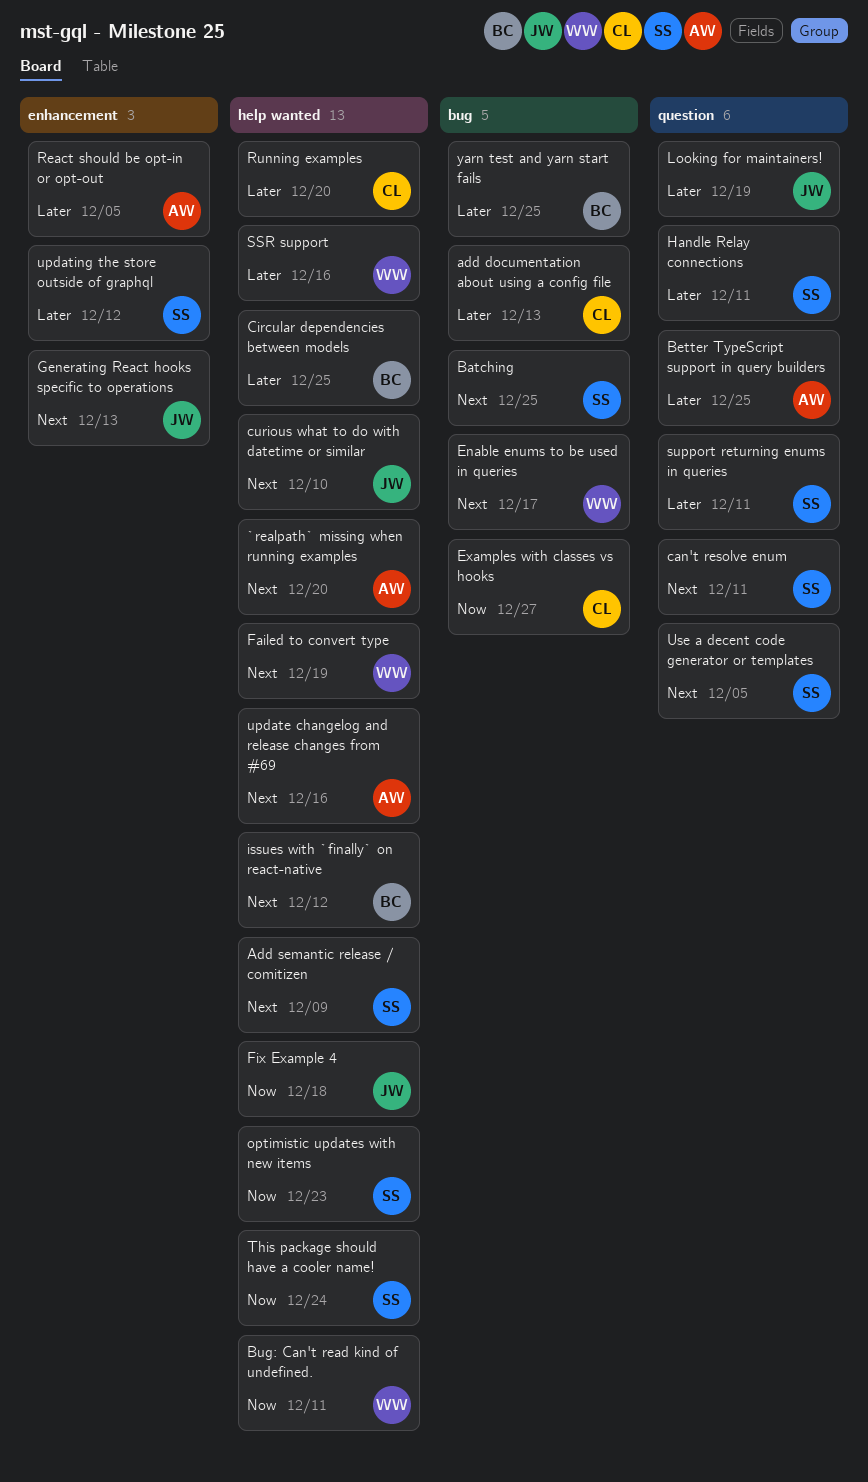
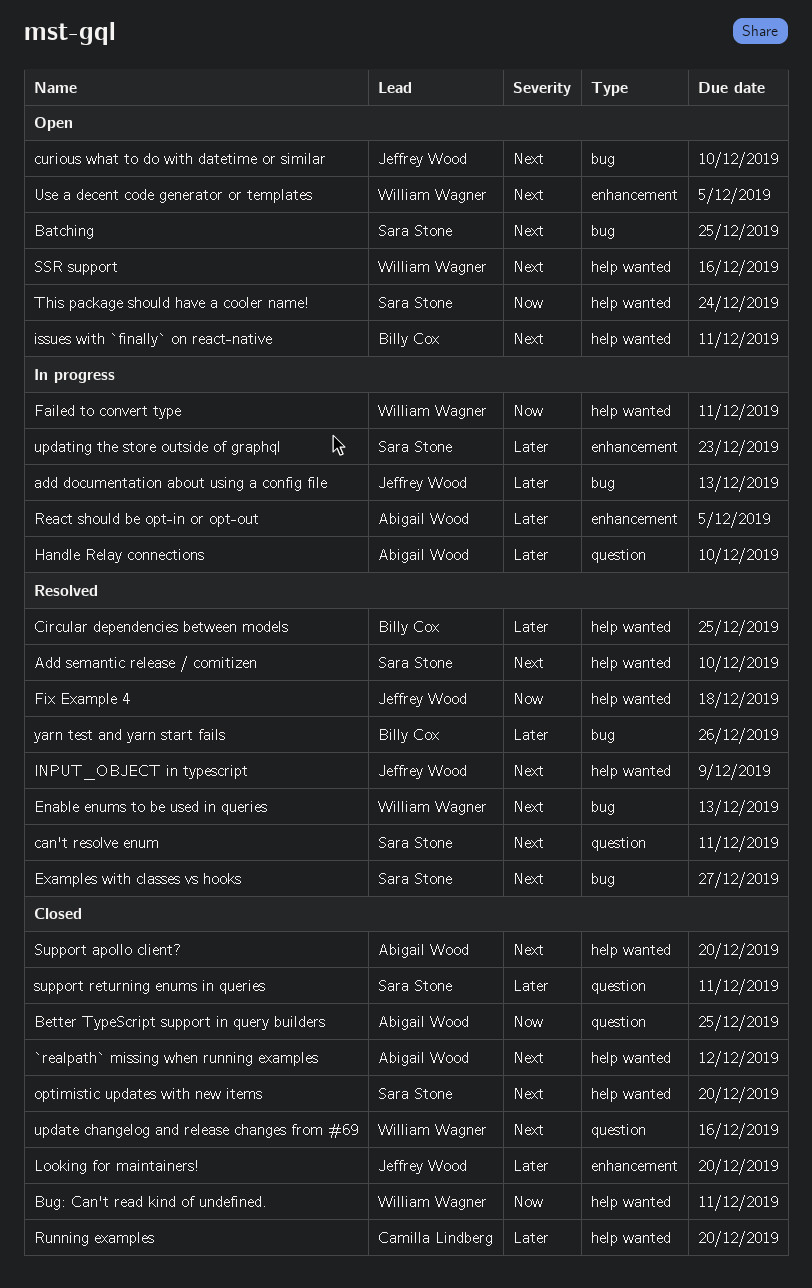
`realpath` missing when running examples, due: Dec 20 -> Dec 12
add documentation about using a config file, owner: Camilla Lindberg -> Jeffrey Wood
Add semantic release / comitizen, due: Dec 9 -> Dec 10
Better TypeScript support in query builders, priority: Later -> Now
curious what to do with datetime or similar, label: help wanted -> bug
Enable enums to be used in queries, due: Dec 17 -> Dec 13
Examples with classes vs hooks, owner: Camilla Lindberg -> Sara Stone
Examples with classes vs hooks, priority: Now -> Next
Failed to convert type, priority: Next -> Now
Failed to convert type, due: Dec 19 -> Dec 11
Generating React hooks specific to operations: present -> none
Handle Relay connections, owner: Sara Stone -> Abigail Wood
Handle Relay connections, due: Dec 11 -> Dec 10
INPUT_OBJECT in typescript: none -> present
issues with `finally` on react-native, due: Dec 12 -> Dec 11
Looking for maintainers!, label: question -> enhancement
Looking for maintainers!, due: Dec 19 -> Dec 20
optimistic updates with new items, priority: Now -> Next
optimistic updates with new items, due: Dec 23 -> Dec 20
SSR support, priority: Later -> Next
Support apollo client?: none -> present
update changelog and release changes from #69, owner: Abigail Wood -> William Wagner
update changelog and release changes from #69, label: help wanted -> question
updating the store outside of graphql, due: Dec 12 -> Dec 23
Use a decent code generator or templates, owner: Sara Stone -> William Wagner
Use a decent code generator or templates, label: question -> enhancement
yarn test and yarn start fails, due: Dec 25 -> Dec 26

